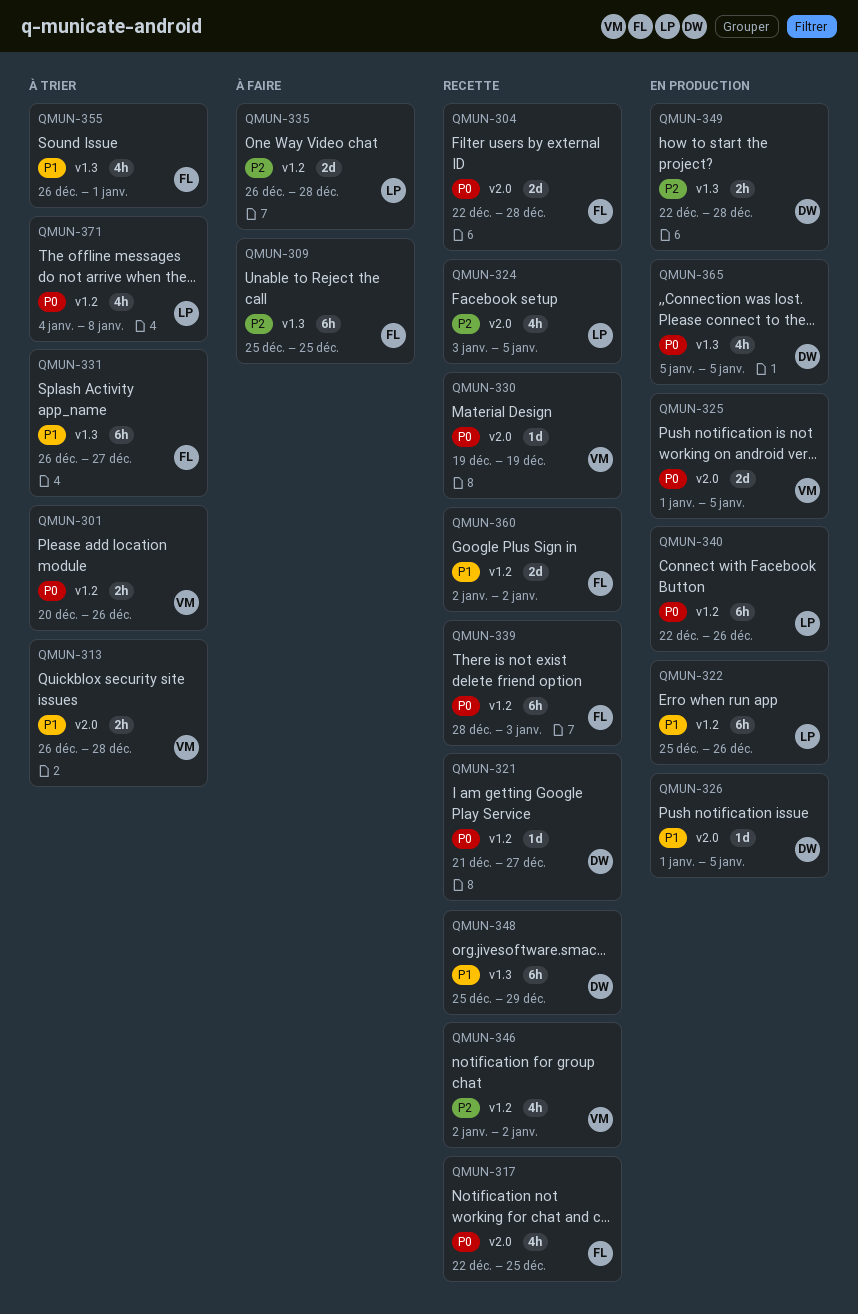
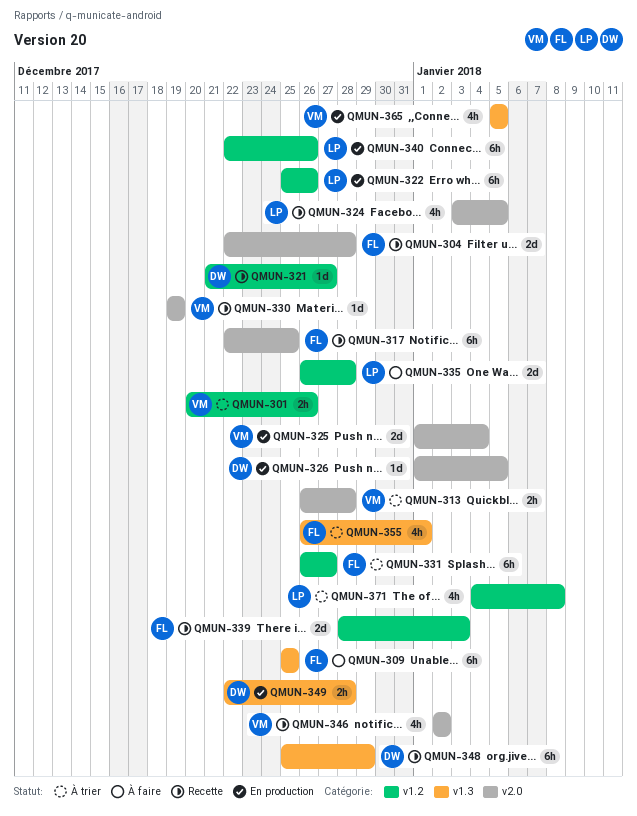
QMUN-317, estimate: 4h -> 6h
QMUN-325, due: Jan 5 -> Jan 4
QMUN-331, label: v1.3 -> v1.2
QMUN-339, estimate: 6h -> 2d
QMUN-346, label: v1.2 -> v2.0
QMUN-360: present -> none
QMUN-365, owner: DW -> VM

